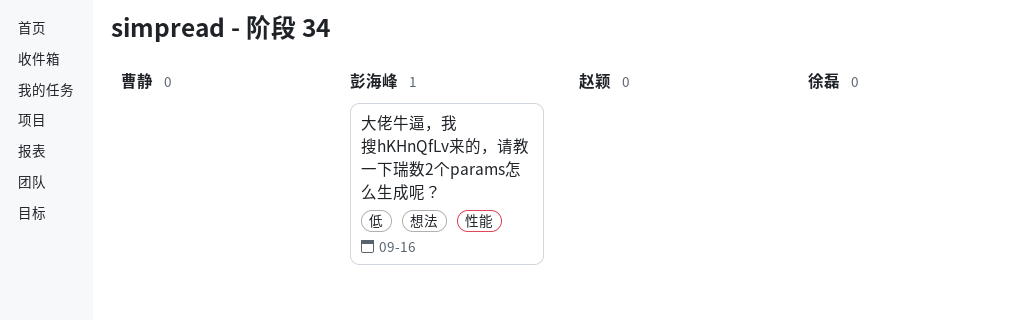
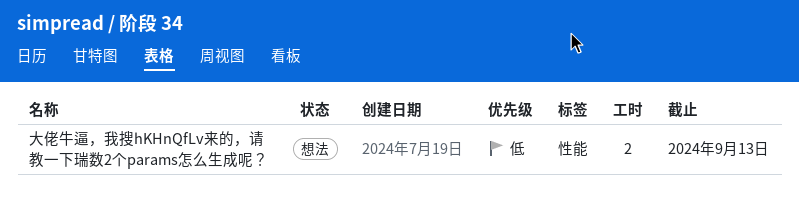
大佬牛逼，我搜hKHnQfLv来的，请教一下瑞数2个params怎么生成呢？, due: Sep 16 -> Sep 13

